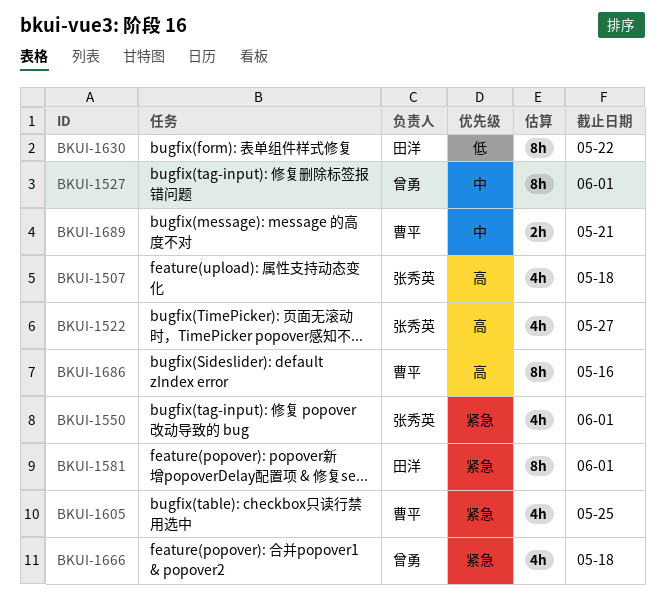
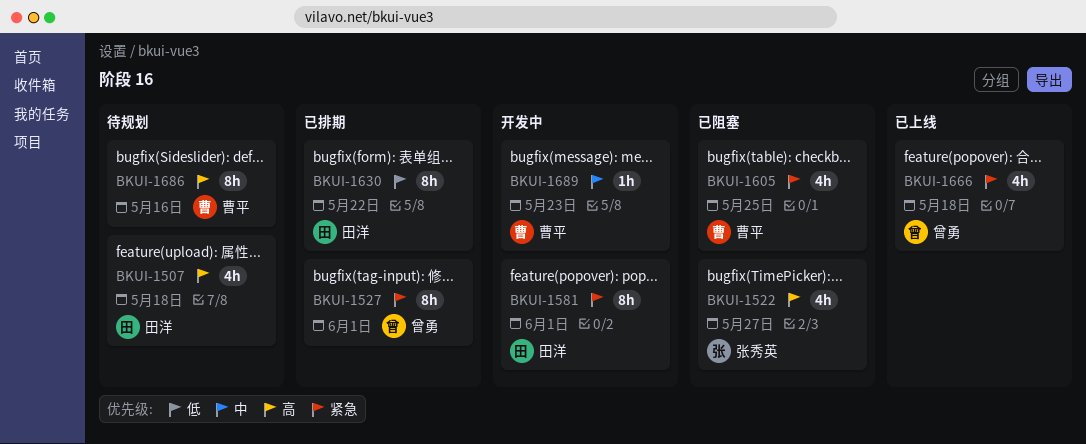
BKUI-1507, owner: 张秀英 -> 田洋
BKUI-1527, priority: 中 -> 紧急
BKUI-1550: present -> none
BKUI-1689, estimate: 2h -> 1h
BKUI-1689, due: May 21 -> May 23

